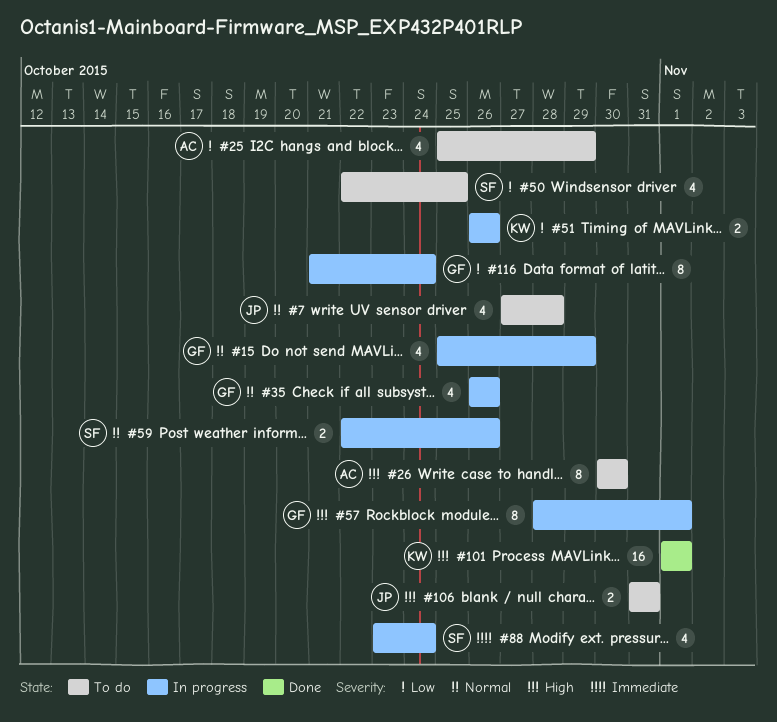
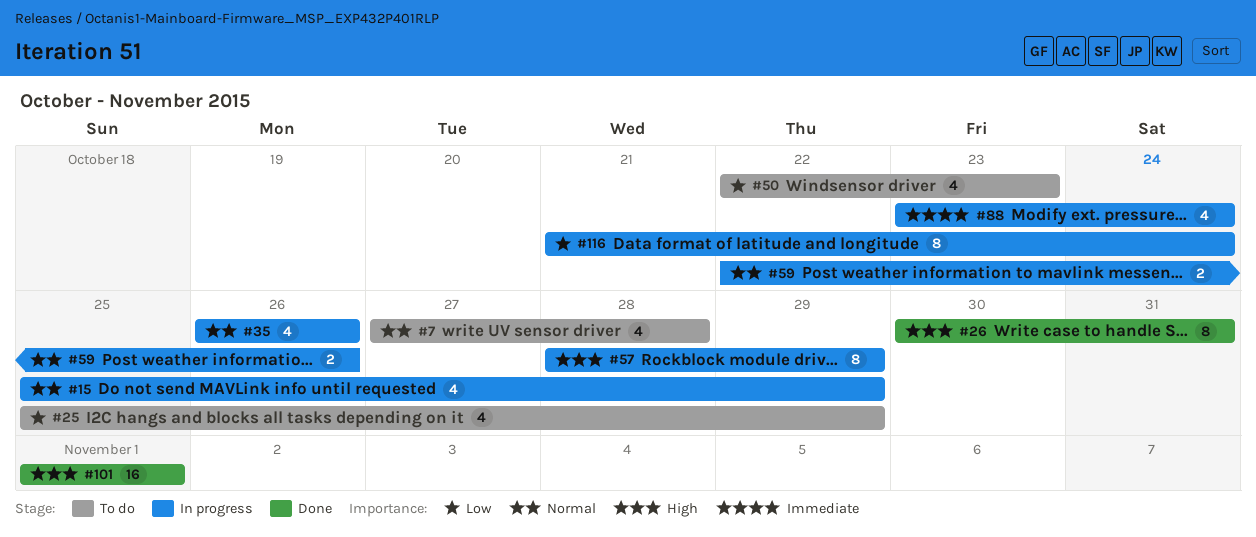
#26, status: To do -> Done
#26, due: Oct 30 -> Oct 31
#50, due: Oct 25 -> Oct 23
#51: present -> none
#57, due: Nov 1 -> Oct 29
#106: present -> none

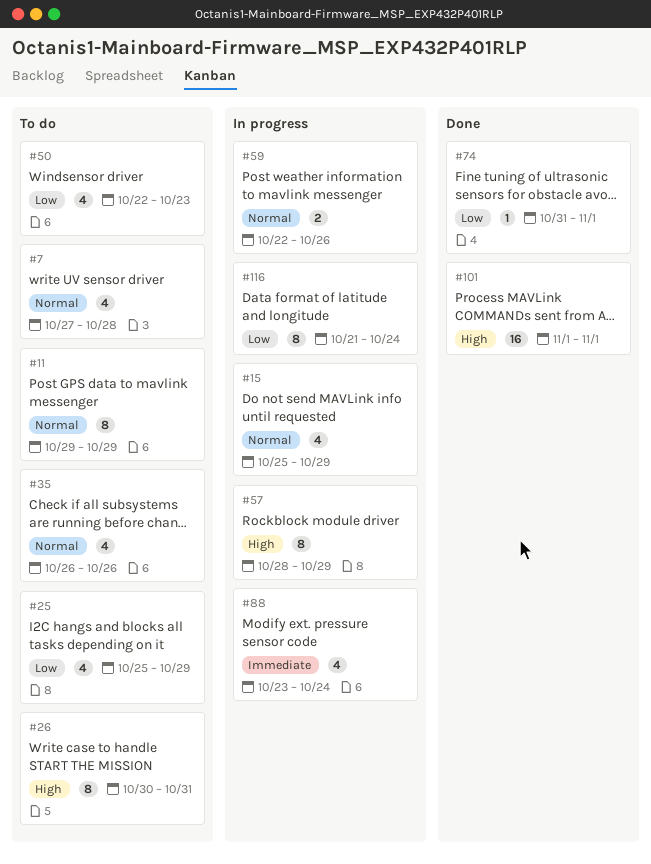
#11: none -> present
#26, status: Done -> To do
#35, status: In progress -> To do
#74: none -> present

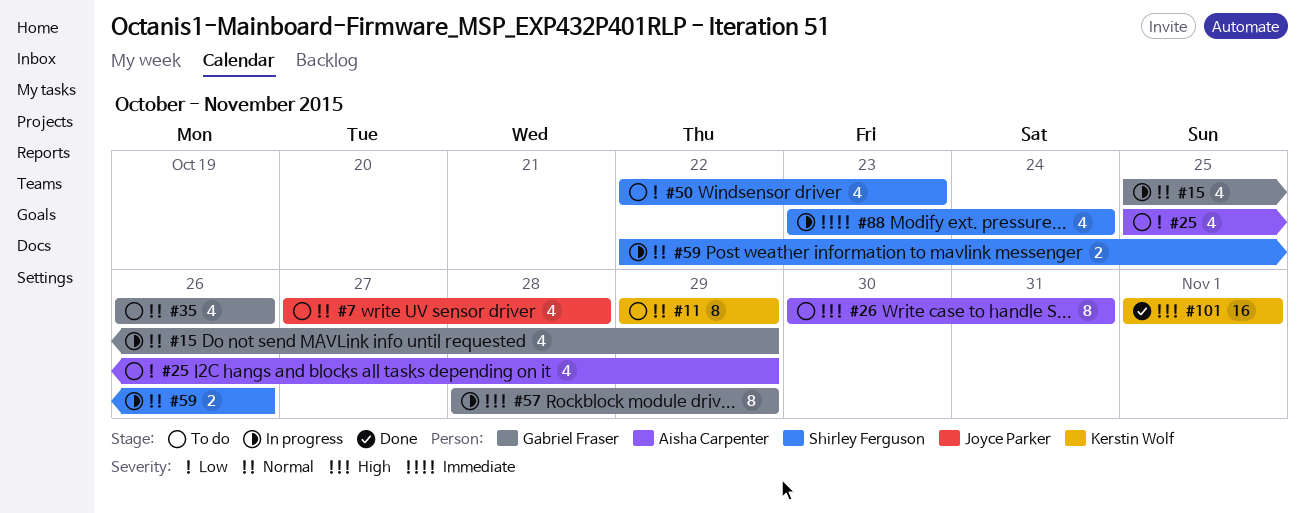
#74: present -> none
#116: present -> none

